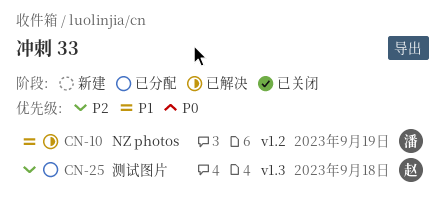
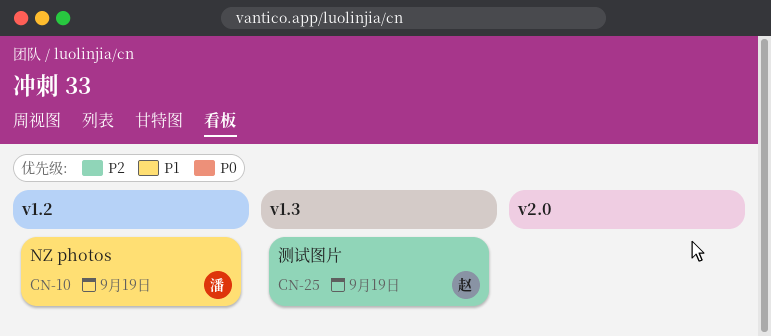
CN-25, due: Sep 18 -> Sep 19

